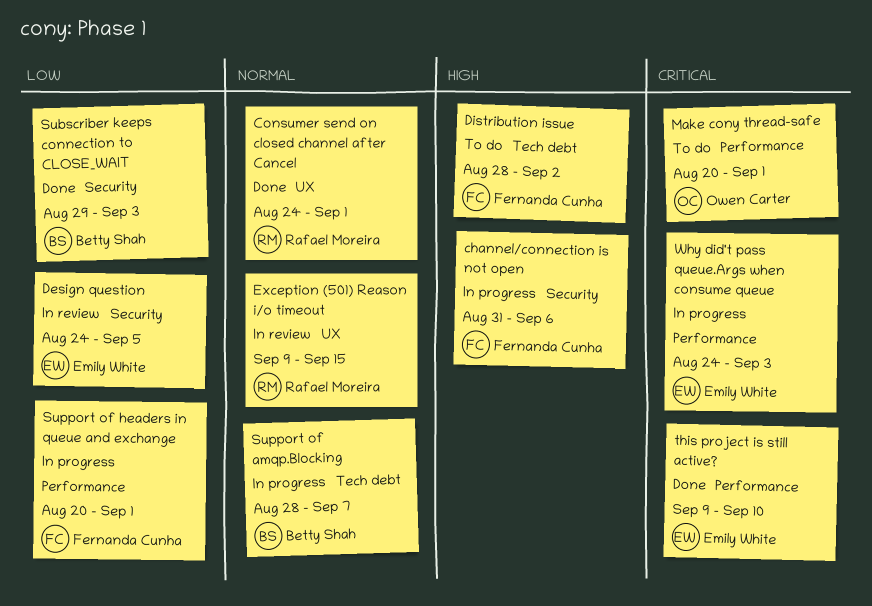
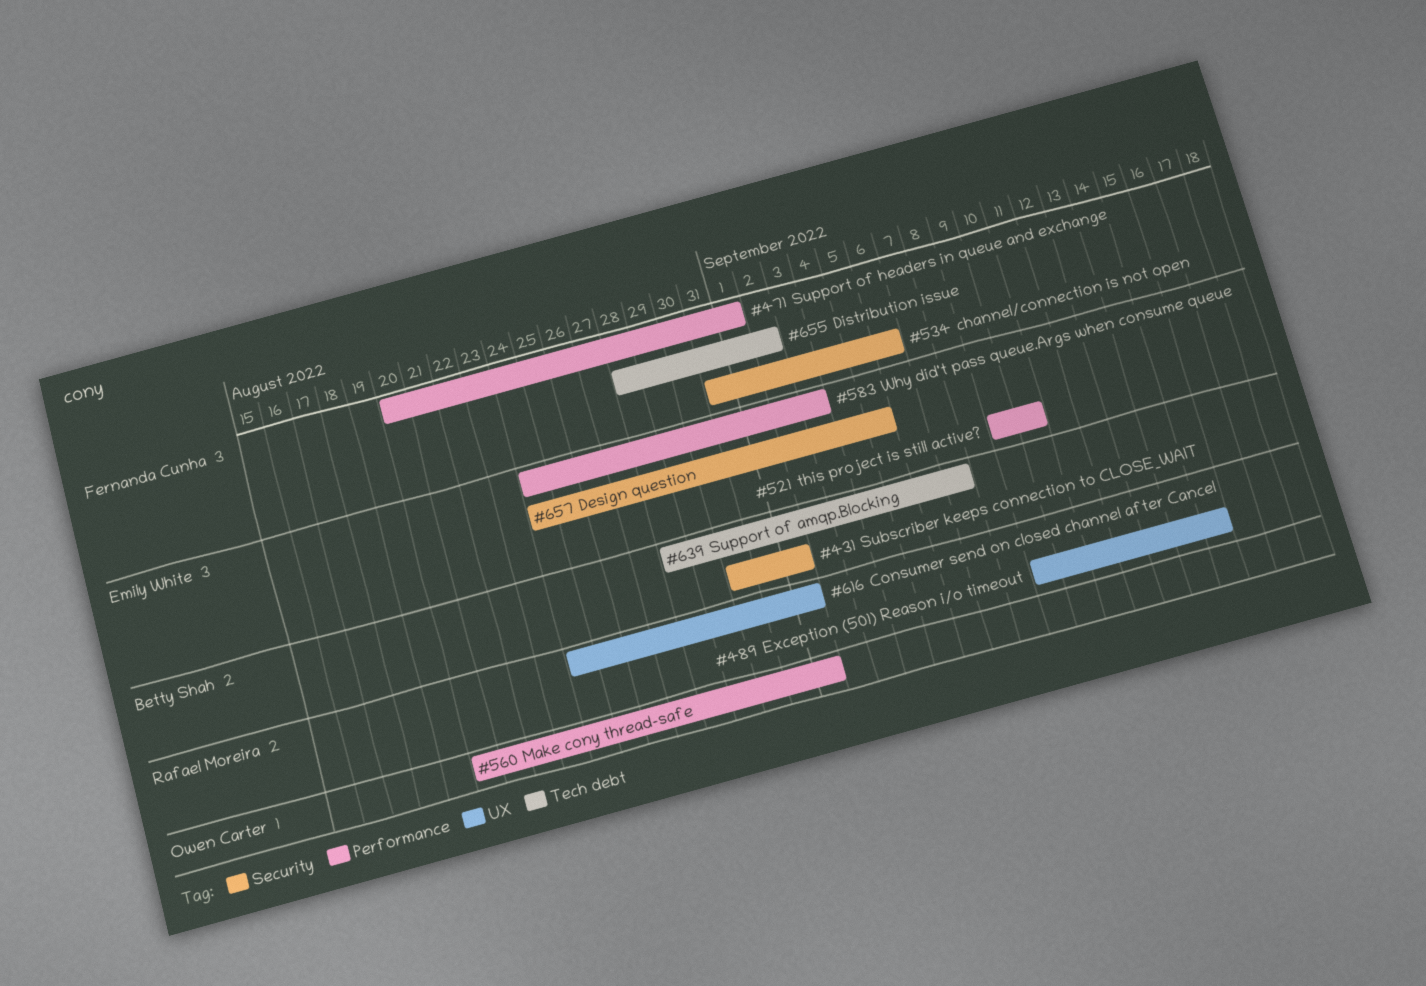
Subscriber keeps connection to CLOSE_WAIT, start: Aug 29 -> Aug 30
Subscriber keeps connection to CLOSE_WAIT, due: Sep 3 -> Sep 1

